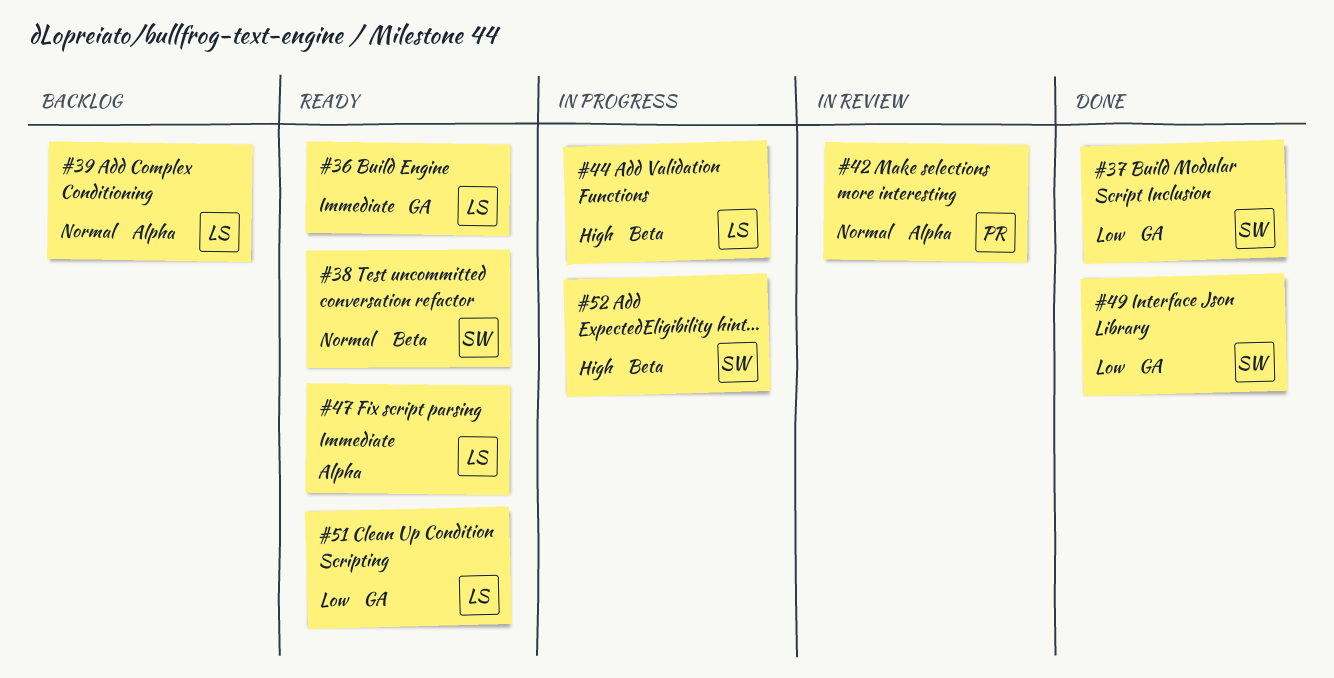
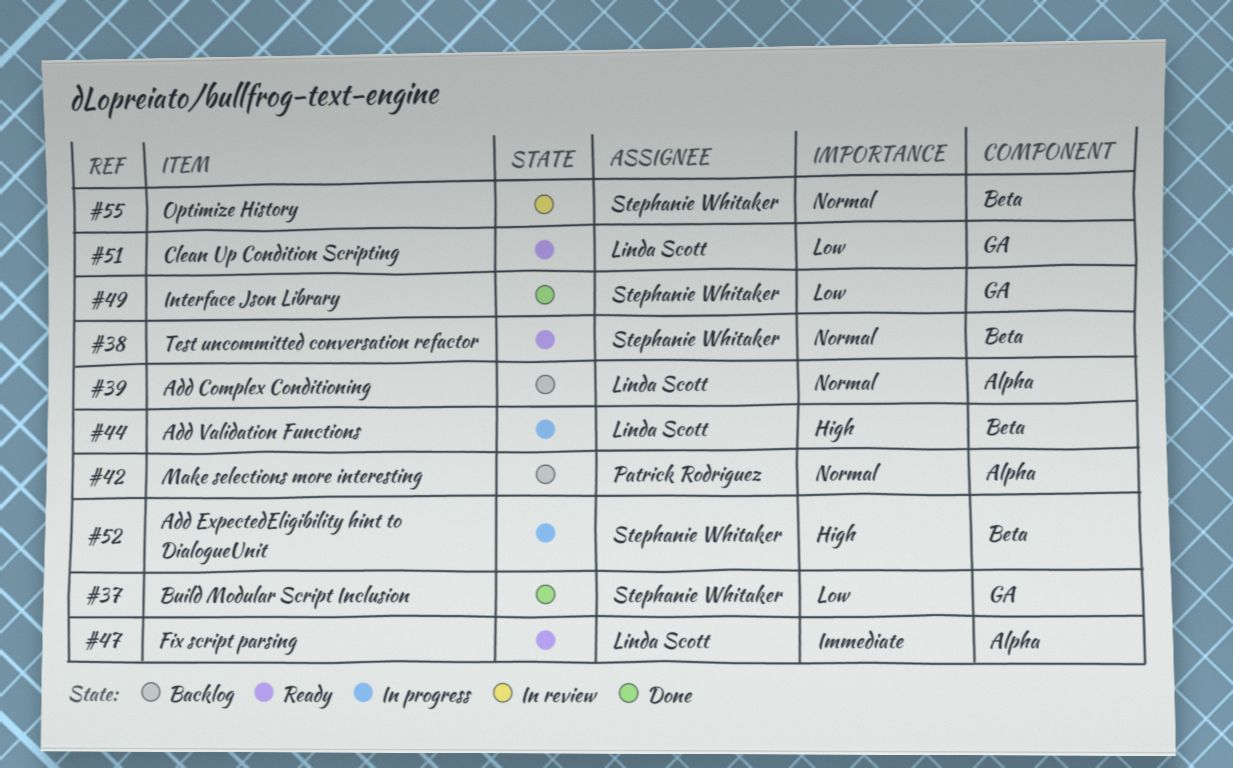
#36: present -> none
#42, status: In review -> Backlog
#55: none -> present

